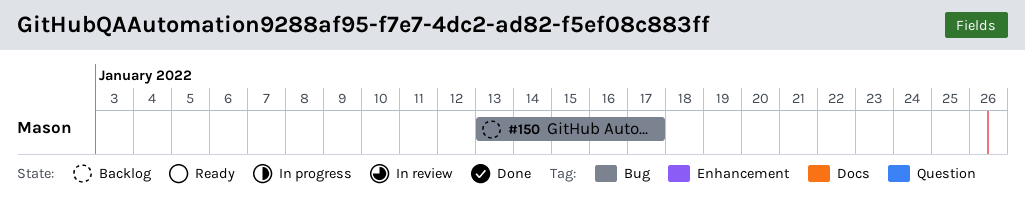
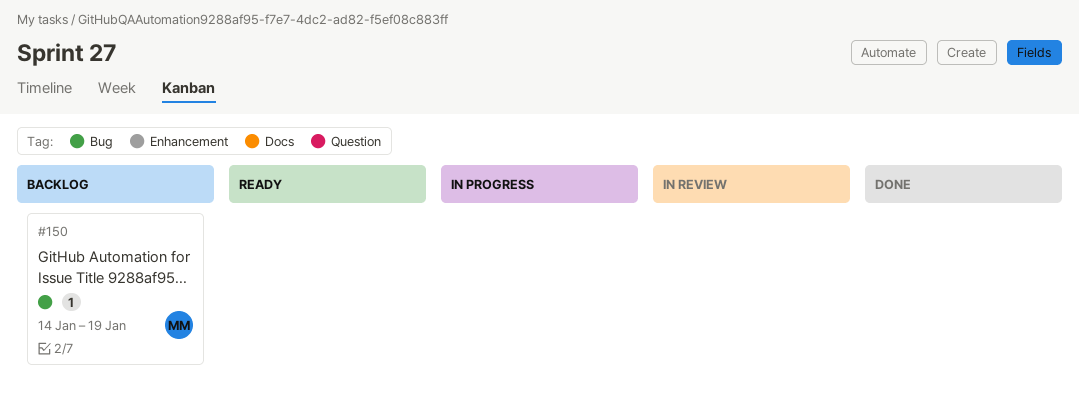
#150, start: Jan 13 -> Jan 14
#150, due: Jan 17 -> Jan 19

